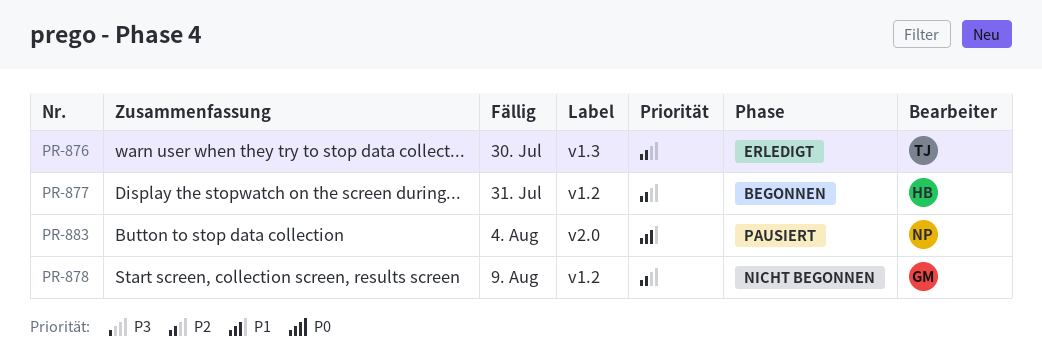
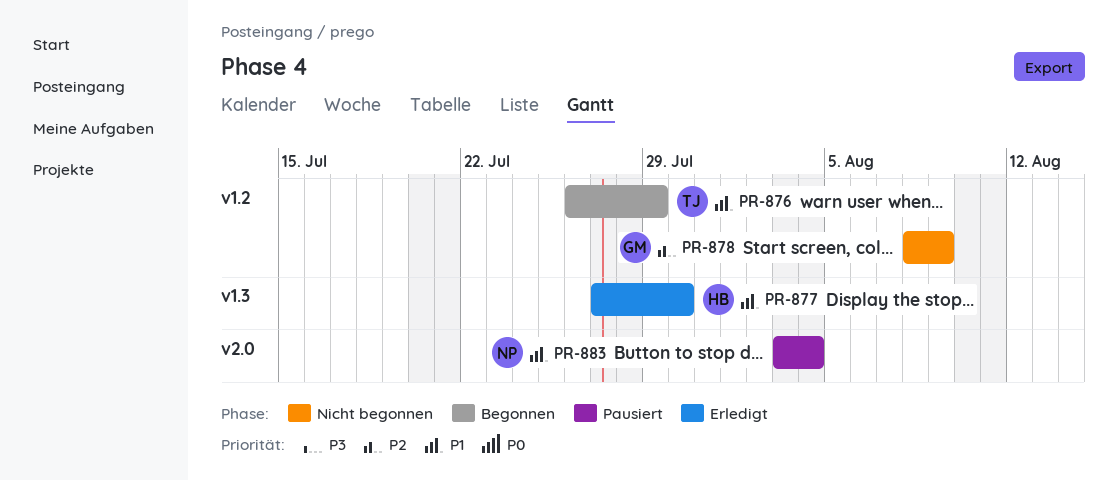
PR-876, status: Erledigt -> Begonnen
PR-876, priority: P2 -> P1
PR-876, label: v1.3 -> v1.2
PR-876, due: Jul 30 -> Jul 29
PR-877, status: Begonnen -> Erledigt
PR-877, priority: P2 -> P1
PR-877, label: v1.2 -> v1.3
PR-877, due: Jul 31 -> Jul 30

